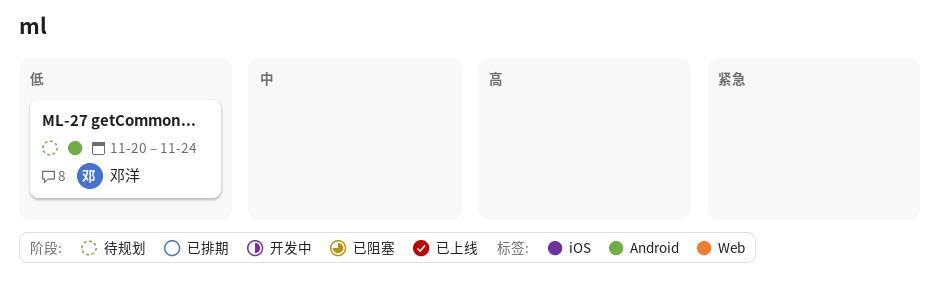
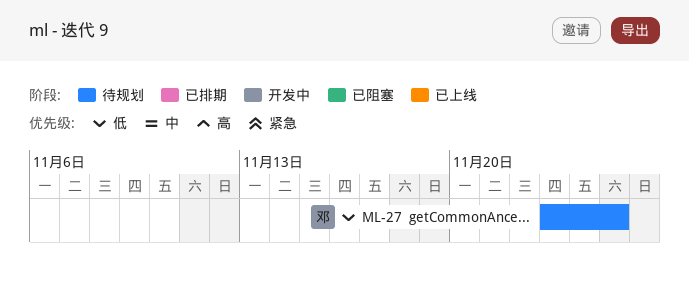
ML-27, start: Nov 20 -> Nov 23
ML-27, due: Nov 24 -> Nov 25

